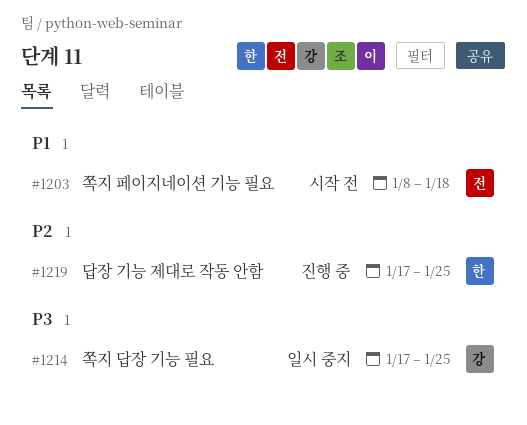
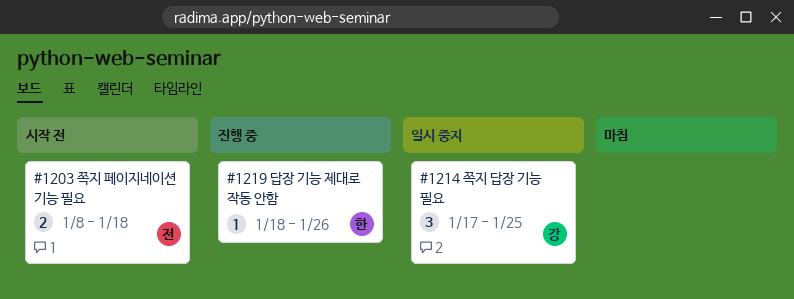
#1219, start: Jan 17 -> Jan 18
#1219, due: Jan 25 -> Jan 26

